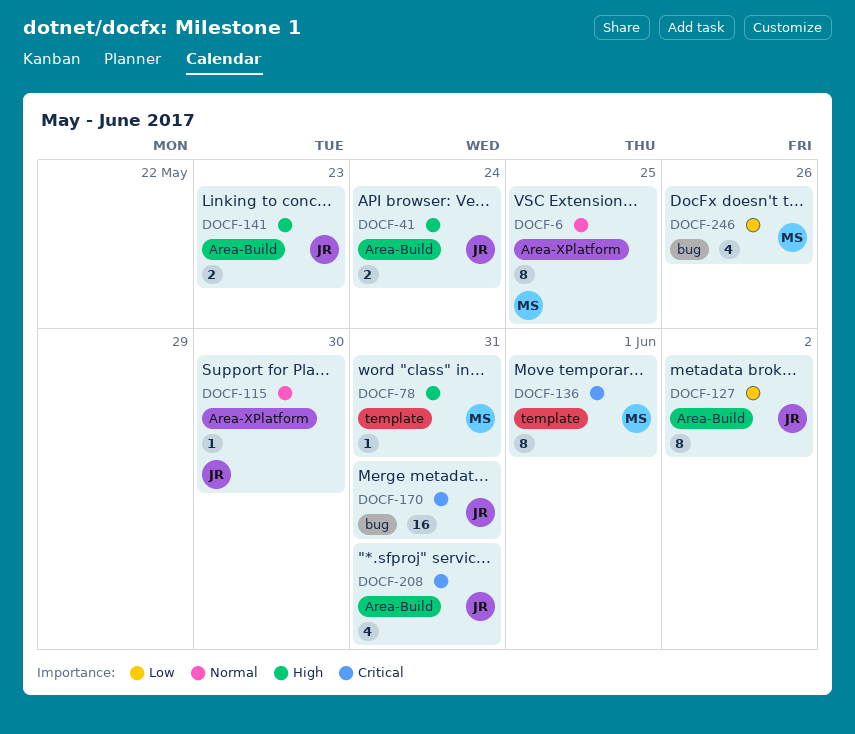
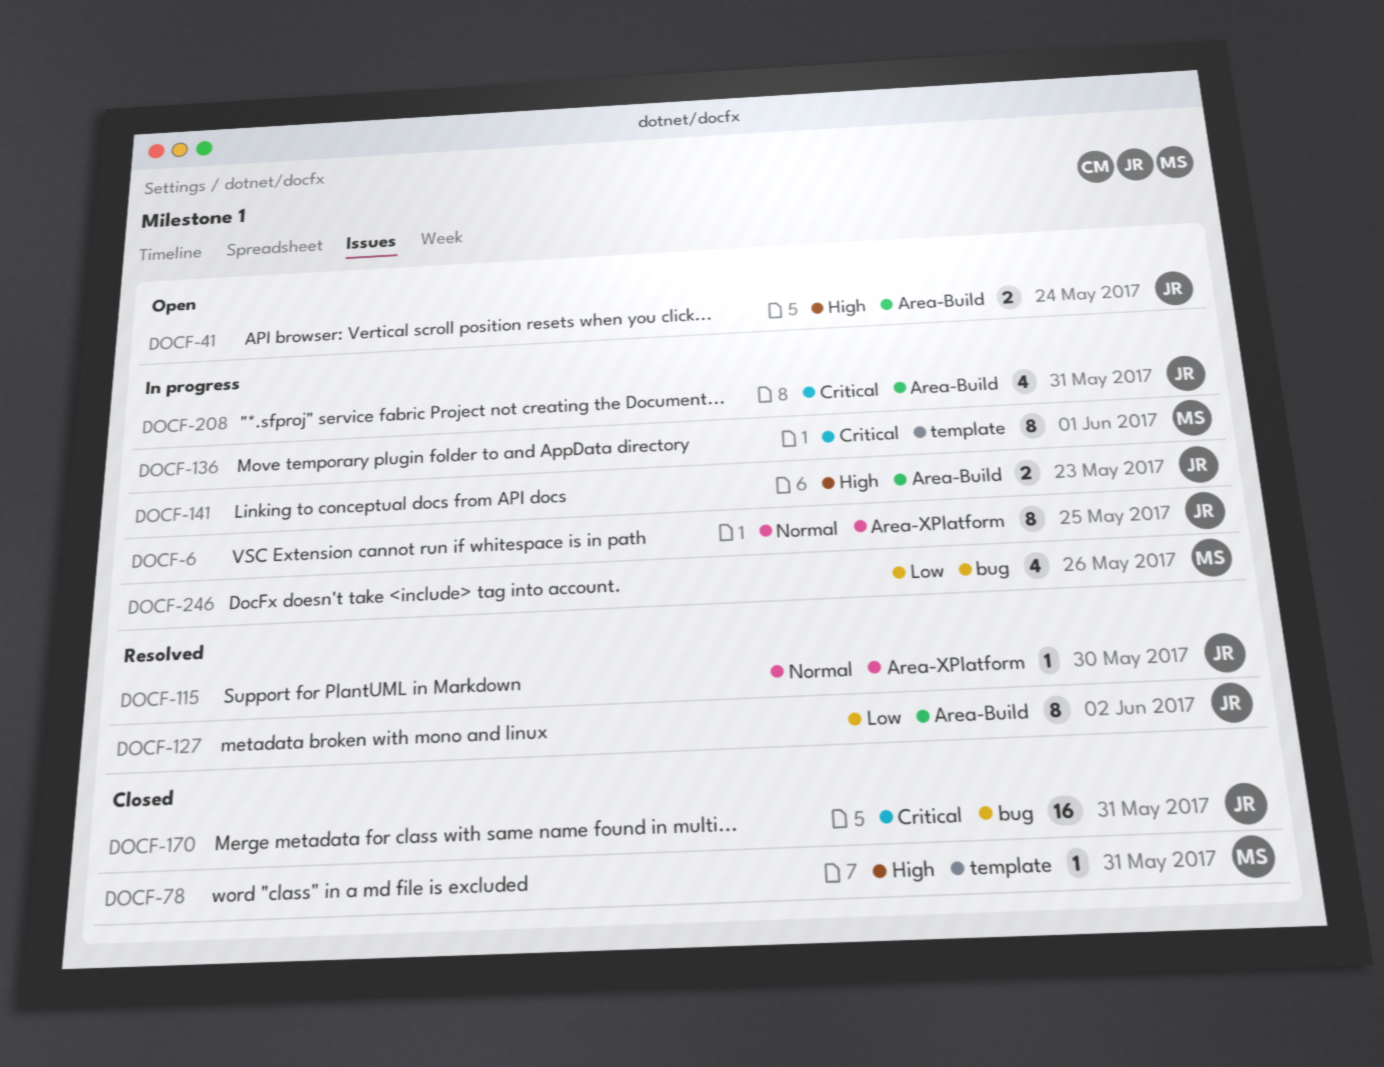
DOCF-6, owner: MS -> JR

